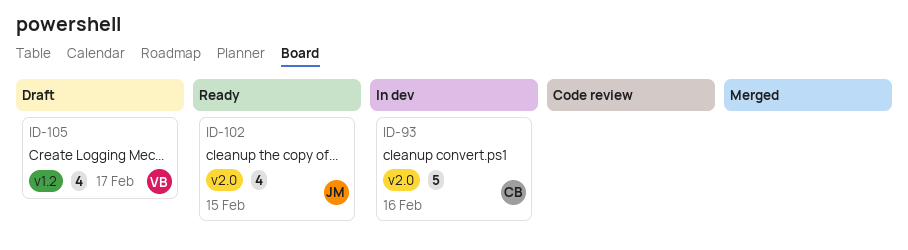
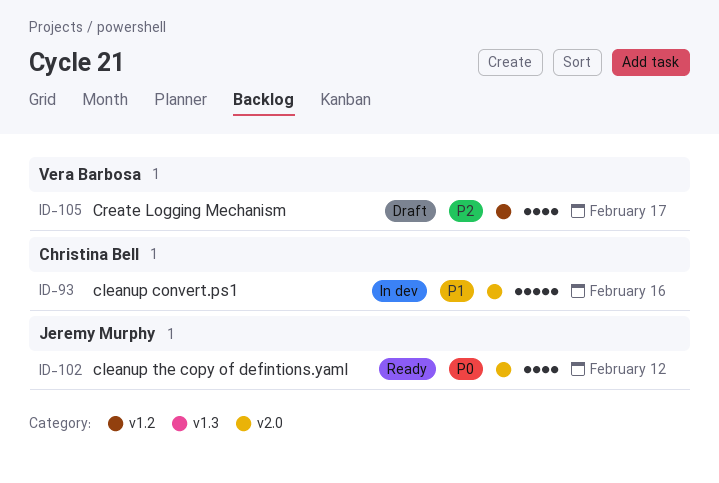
ID-102, due: Feb 15 -> Feb 12

